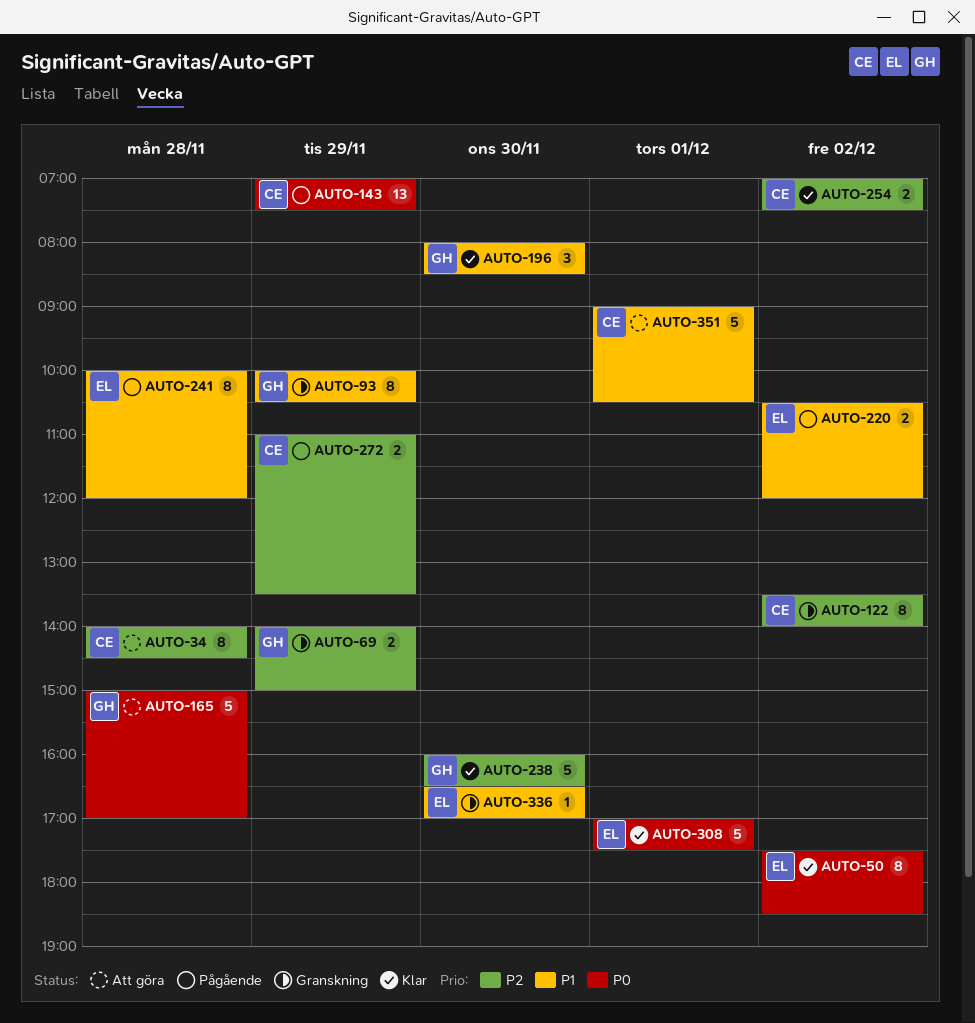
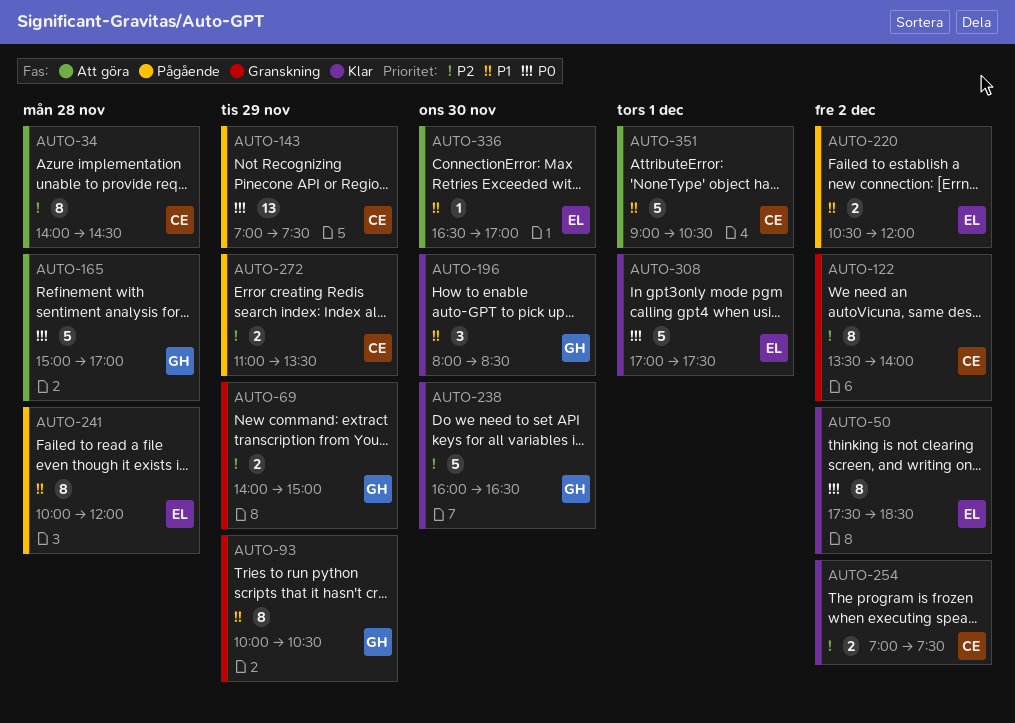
AUTO-336, status: Granskning -> Att göra

